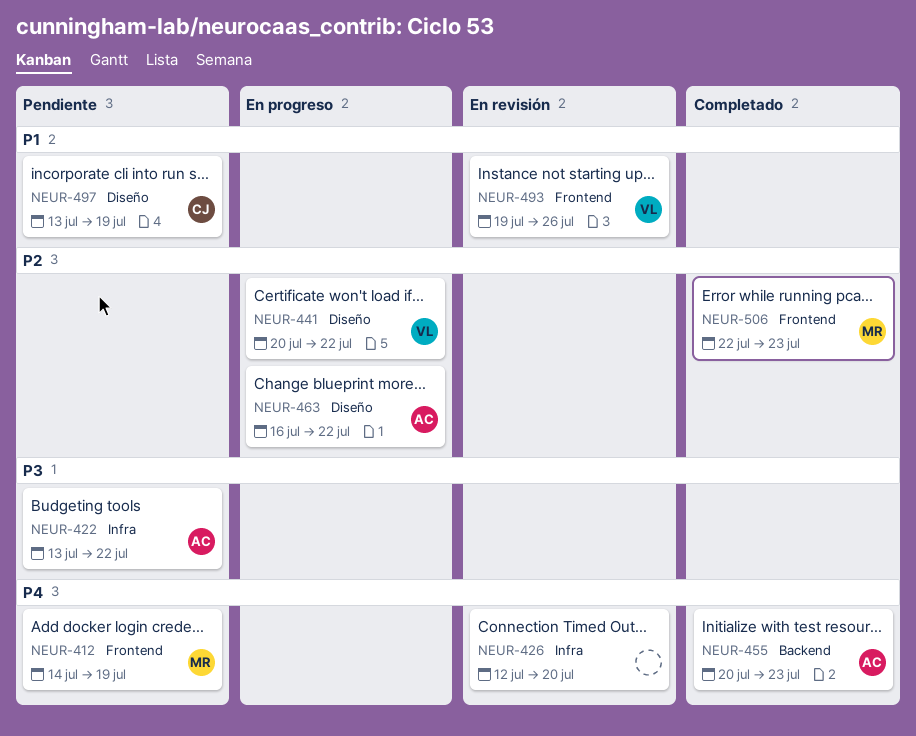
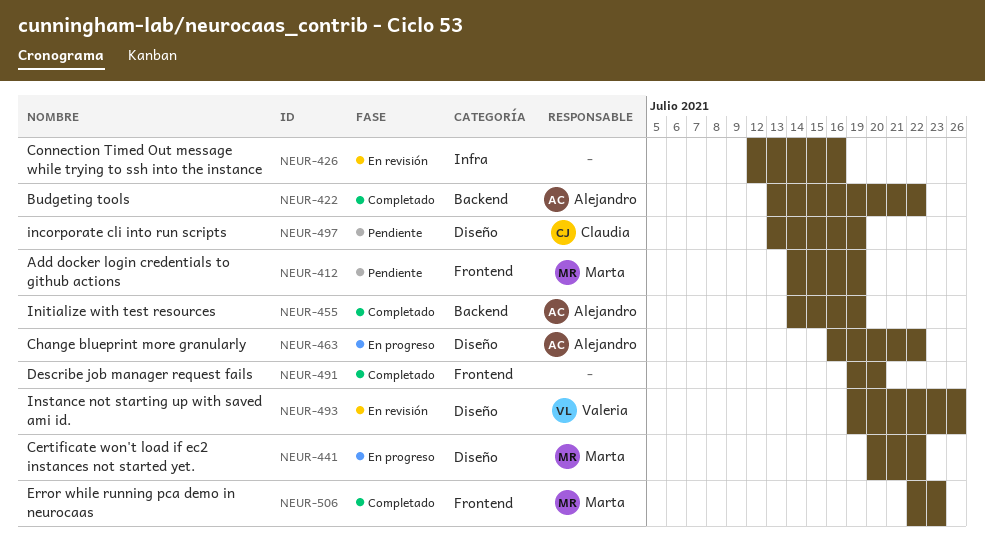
NEUR-422, status: Pendiente -> Completado
NEUR-422, label: Infra -> Backend
NEUR-426, due: Jul 20 -> Jul 16
NEUR-441, owner: Valeria -> Marta
NEUR-455, start: Jul 20 -> Jul 14
NEUR-455, due: Jul 23 -> Jul 19
NEUR-491: none -> present
NEUR-493, label: Frontend -> Diseño

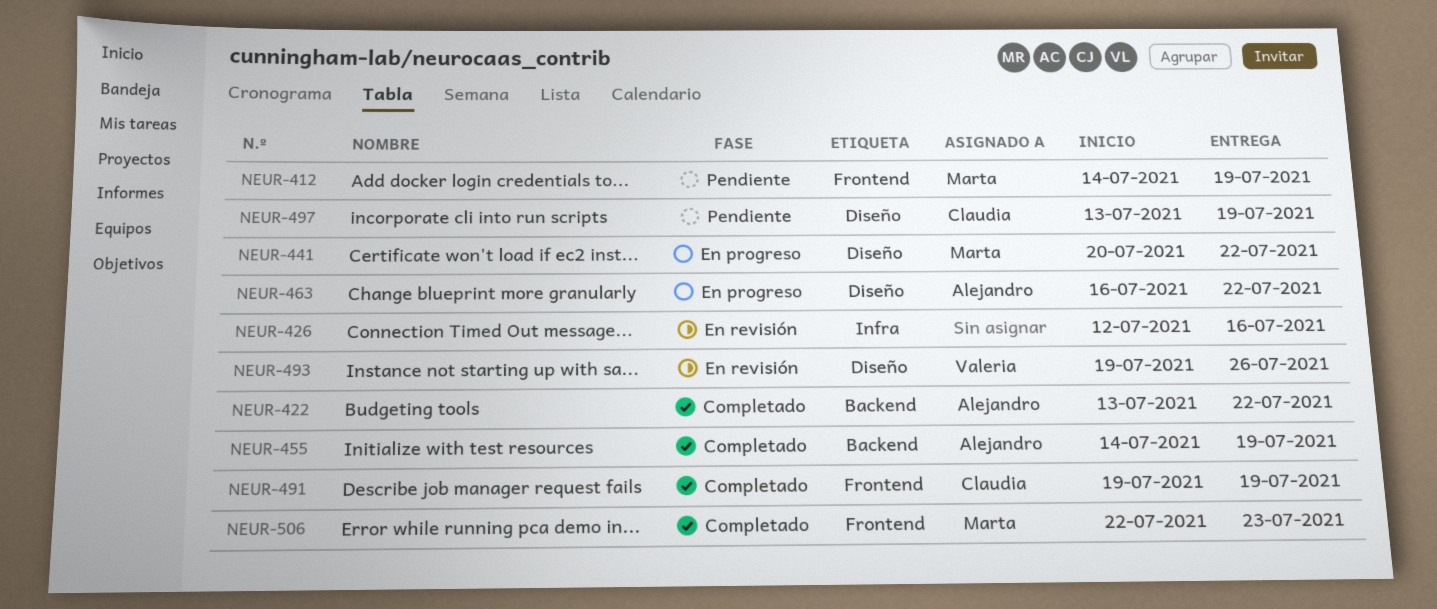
NEUR-491, owner: none -> Claudia
NEUR-491, due: Jul 20 -> Jul 19

